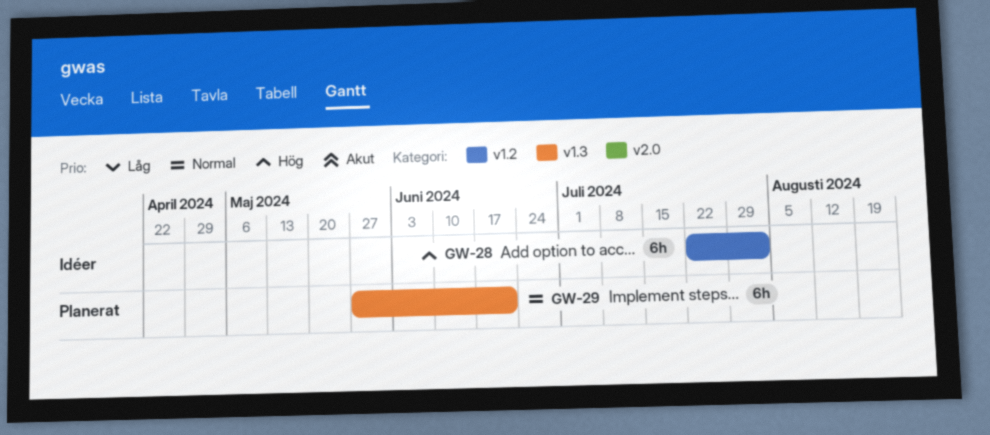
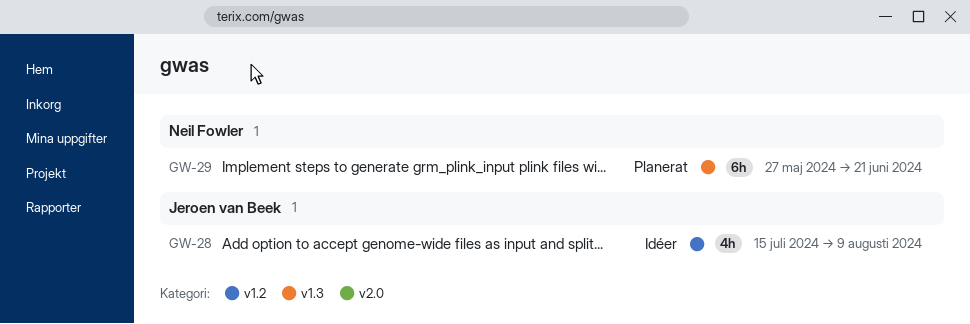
GW-28, estimate: 6h -> 4h
GW-28, start: Jul 22 -> Jul 15
GW-28, due: Aug 2 -> Aug 9

